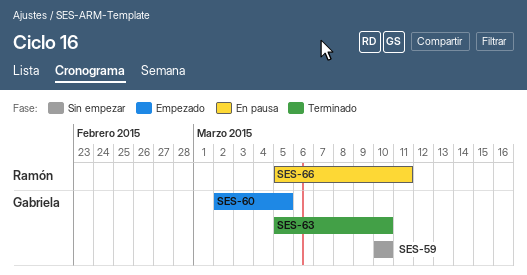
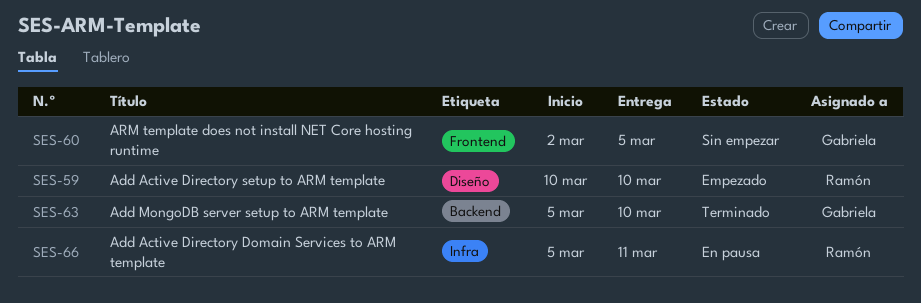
SES-59, status: Sin empezar -> Empezado
SES-59, owner: Gabriela -> Ramón
SES-60, status: Empezado -> Sin empezar

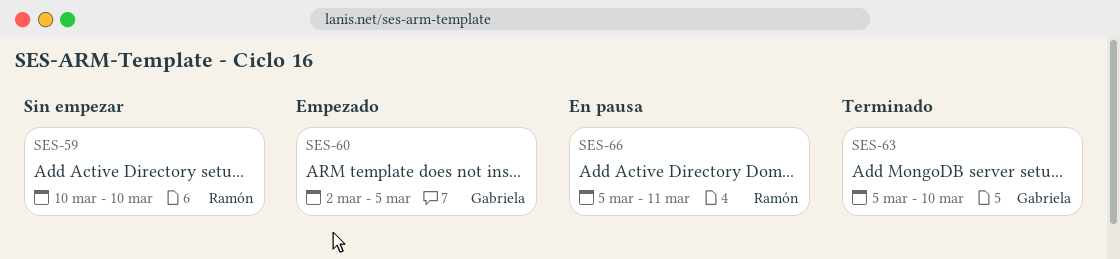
SES-59, status: Empezado -> Sin empezar
SES-60, status: Sin empezar -> Empezado

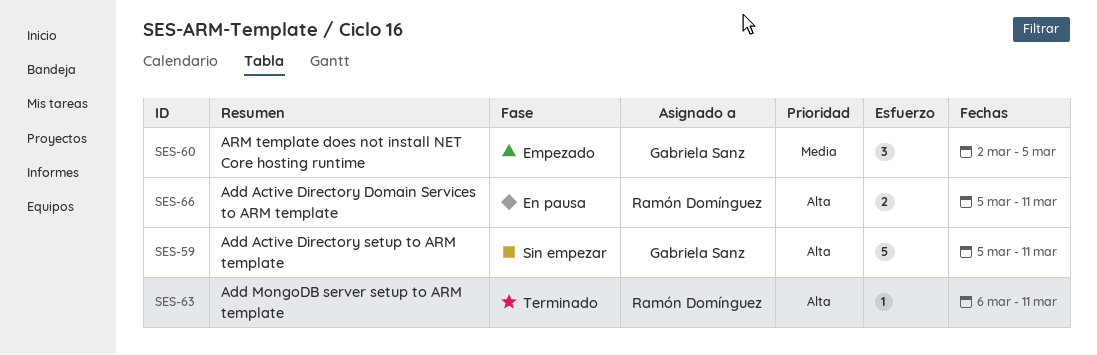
SES-59, owner: Ramón Domínguez -> Gabriela Sanz
SES-59, start: Mar 10 -> Mar 5
SES-59, due: Mar 10 -> Mar 11
SES-63, owner: Gabriela Sanz -> Ramón Domínguez
SES-63, start: Mar 5 -> Mar 6
SES-63, due: Mar 10 -> Mar 11

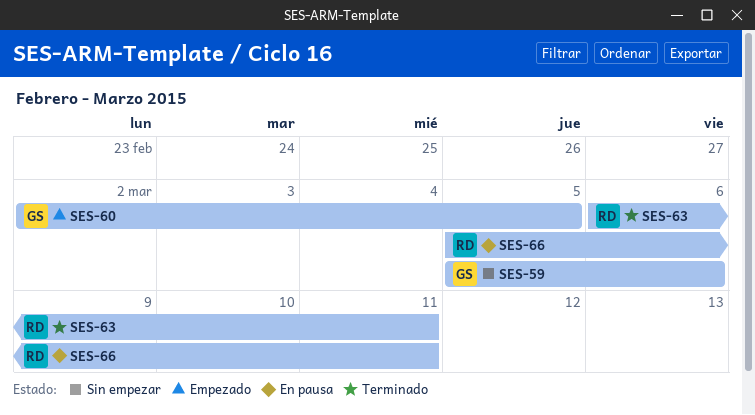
SES-59, due: Mar 11 -> Mar 6

